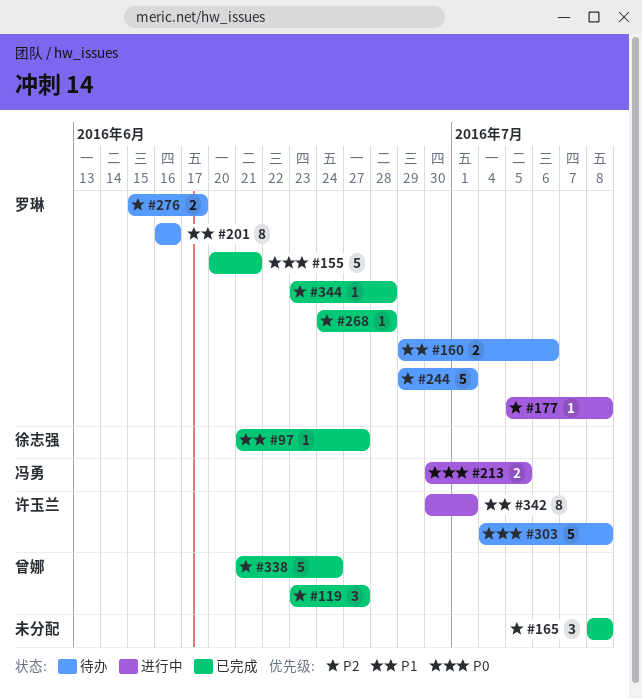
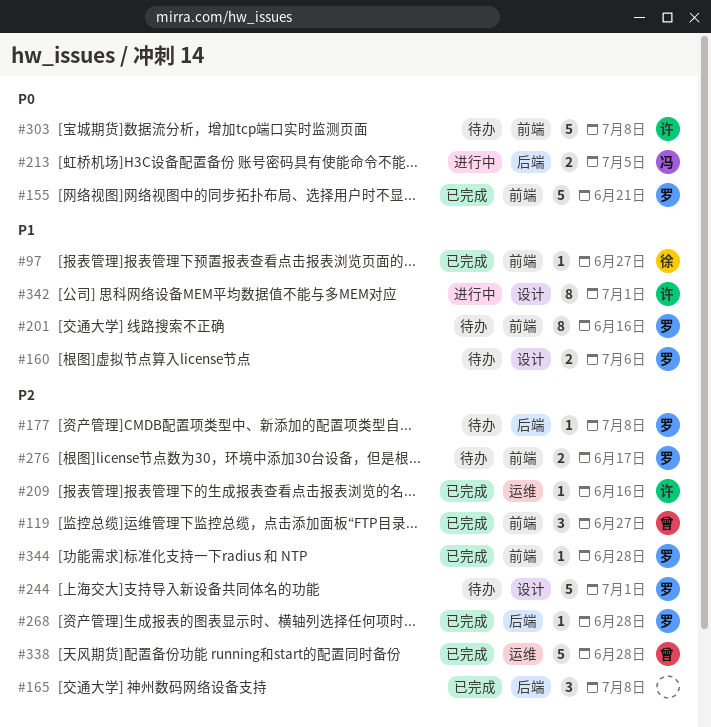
#177, status: 进行中 -> 待办
#209: none -> present
#338, due: Jun 24 -> Jun 28

